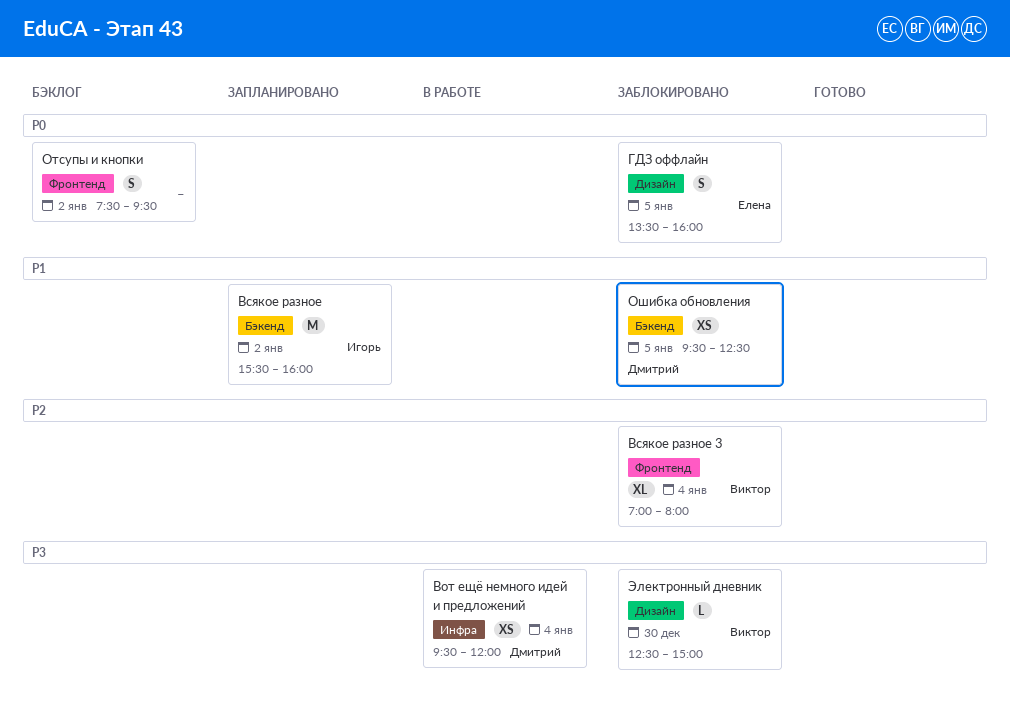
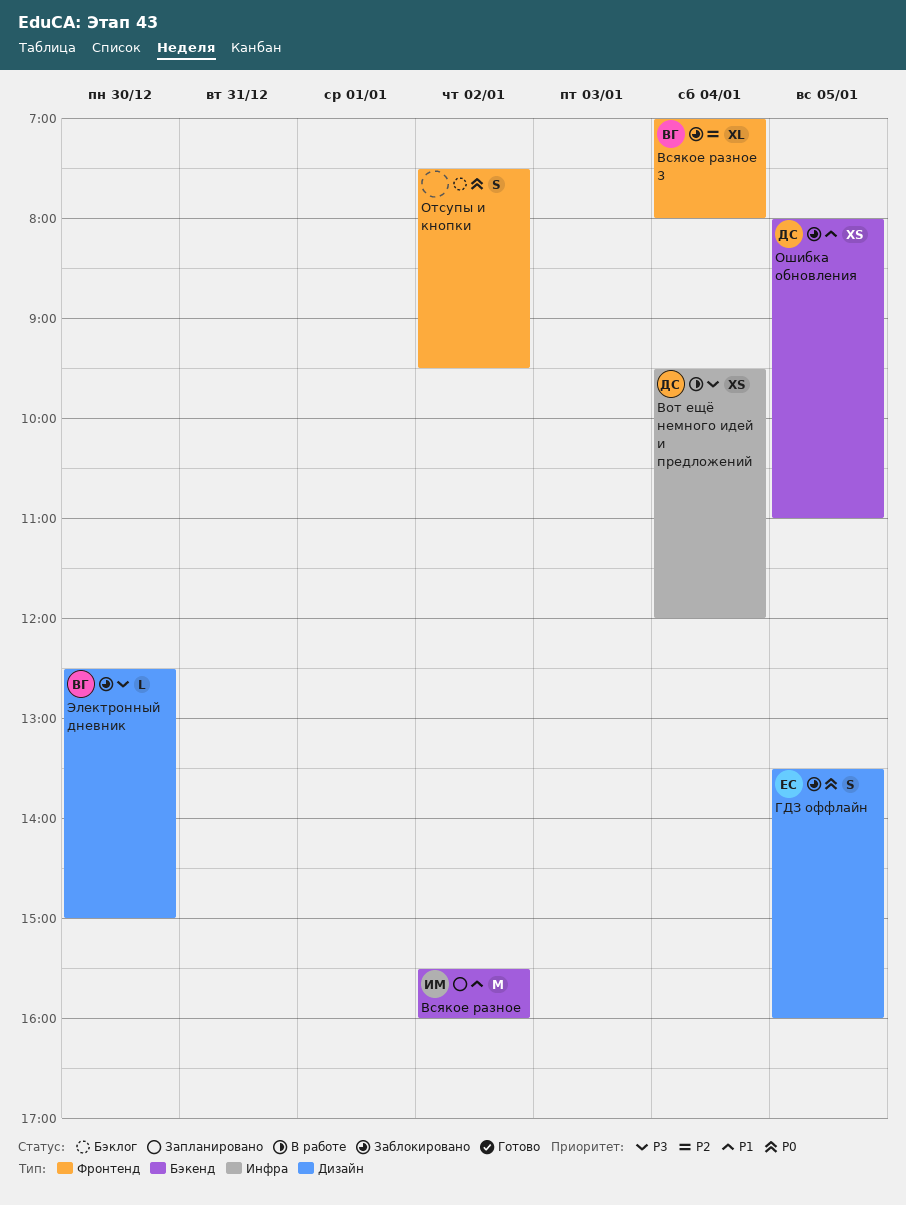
Ошибка обновления, begins: 09:30 -> 08:00
Ошибка обновления, ends: 12:30 -> 11:00

